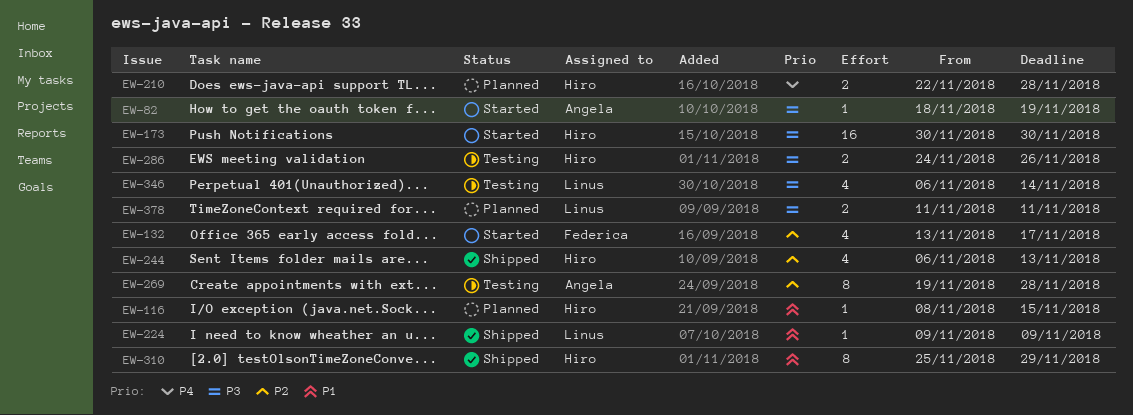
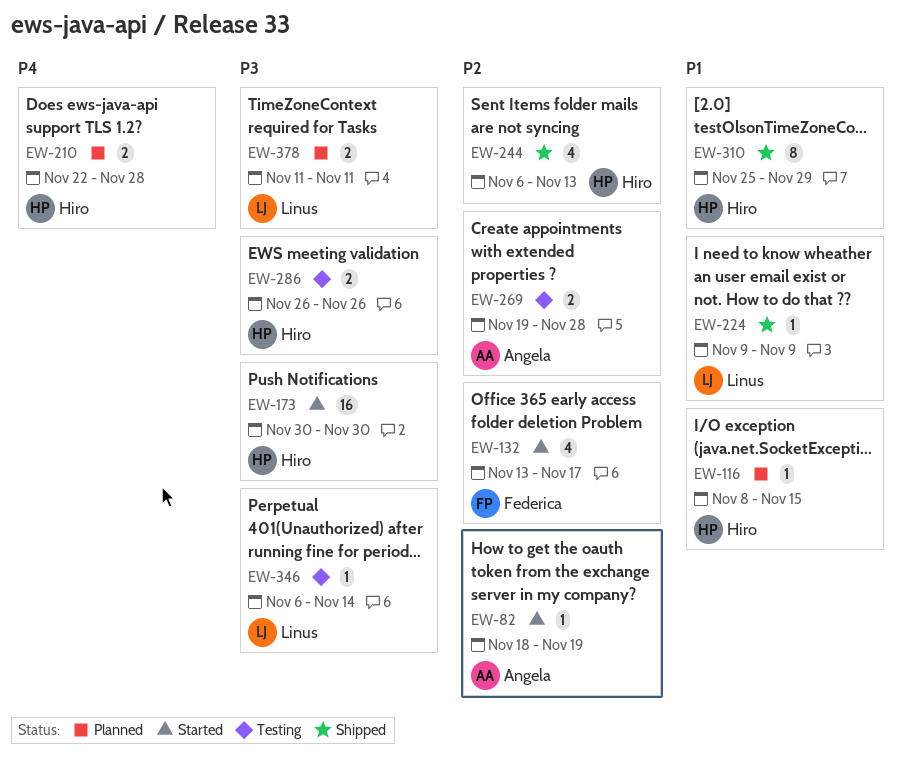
EW-82, priority: P3 -> P2
EW-269, estimate: 8 -> 2
EW-286, start: Nov 24 -> Nov 26
EW-346, estimate: 4 -> 1

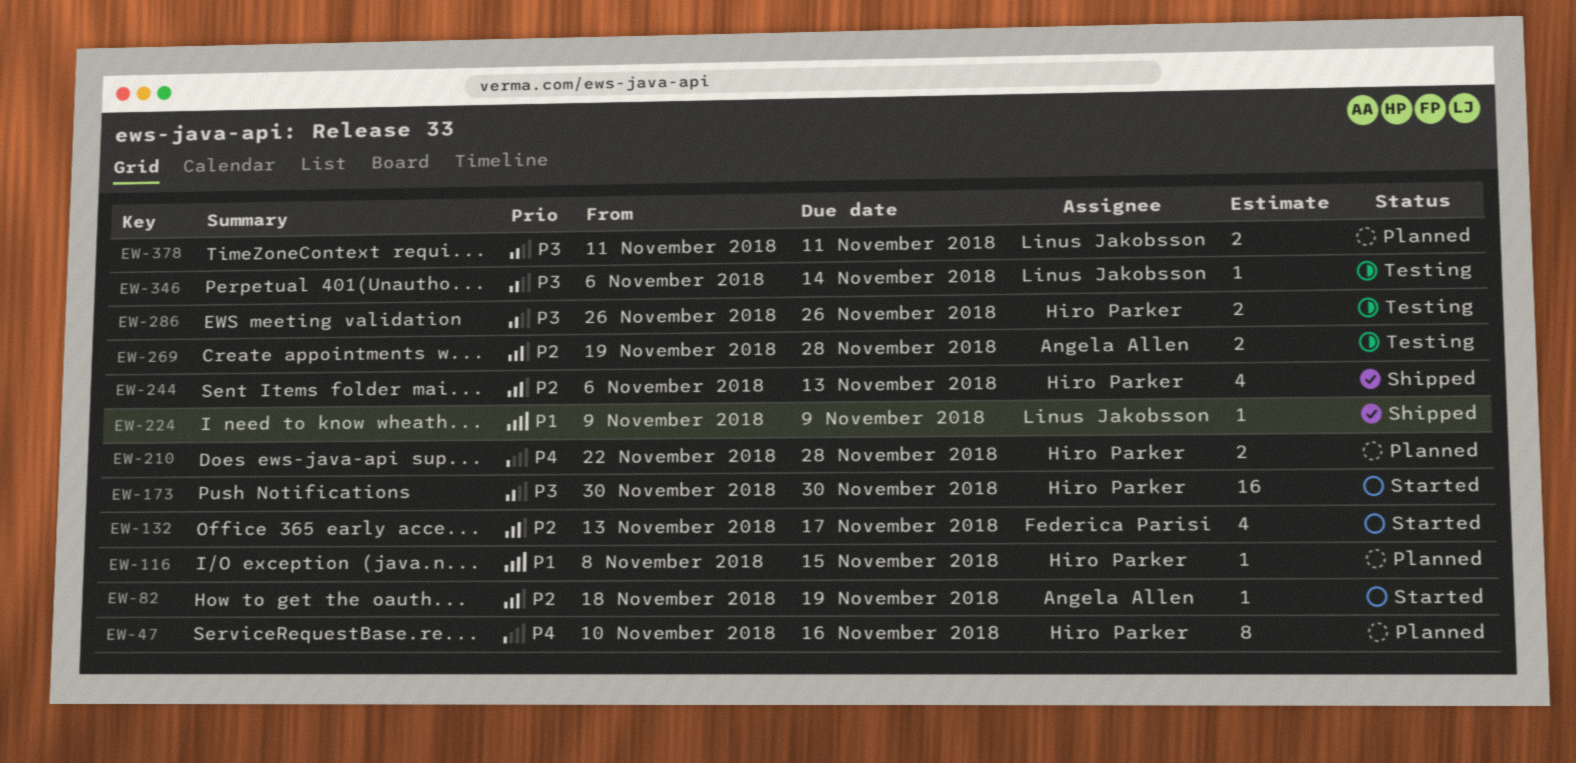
EW-47: none -> present
EW-310: present -> none

